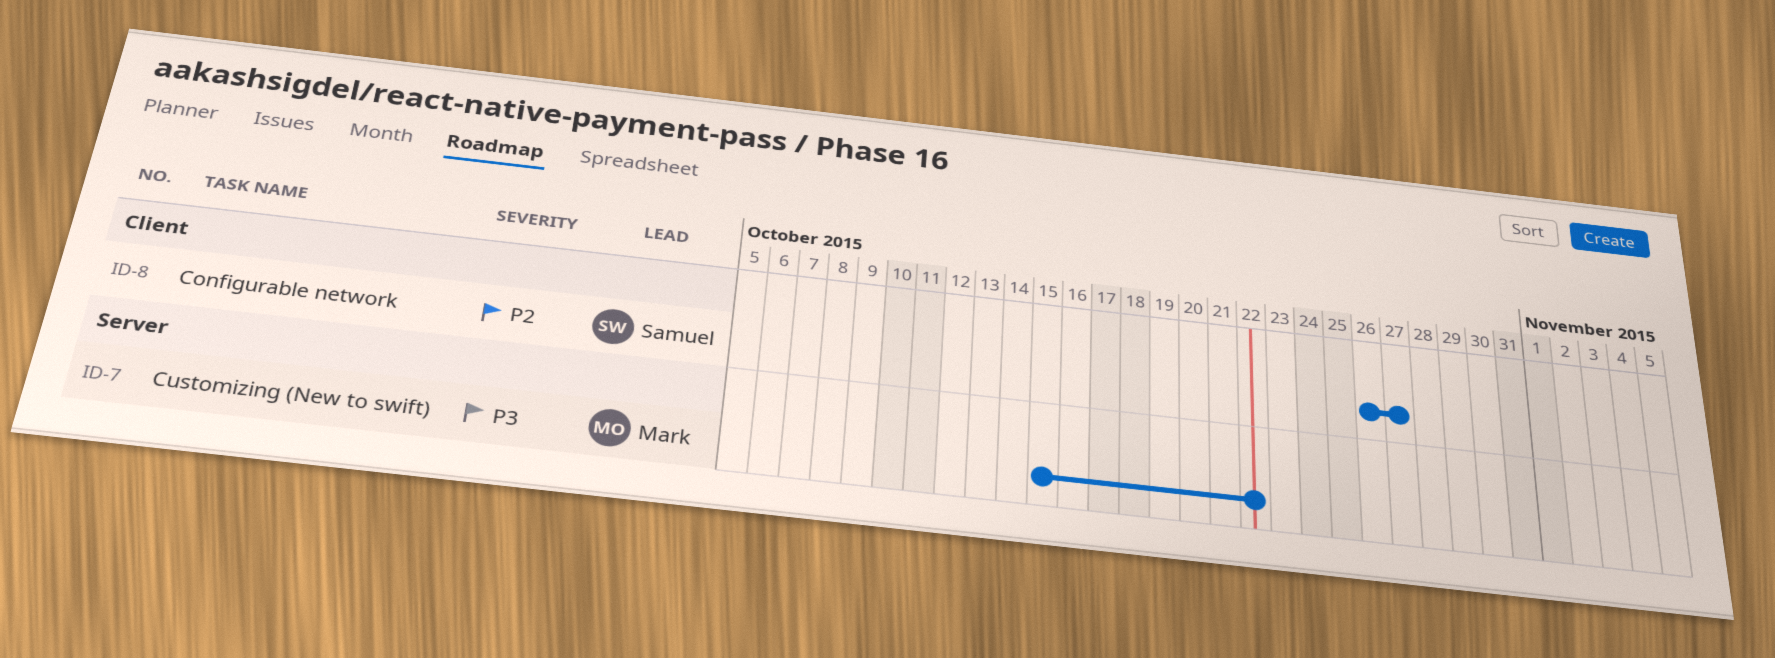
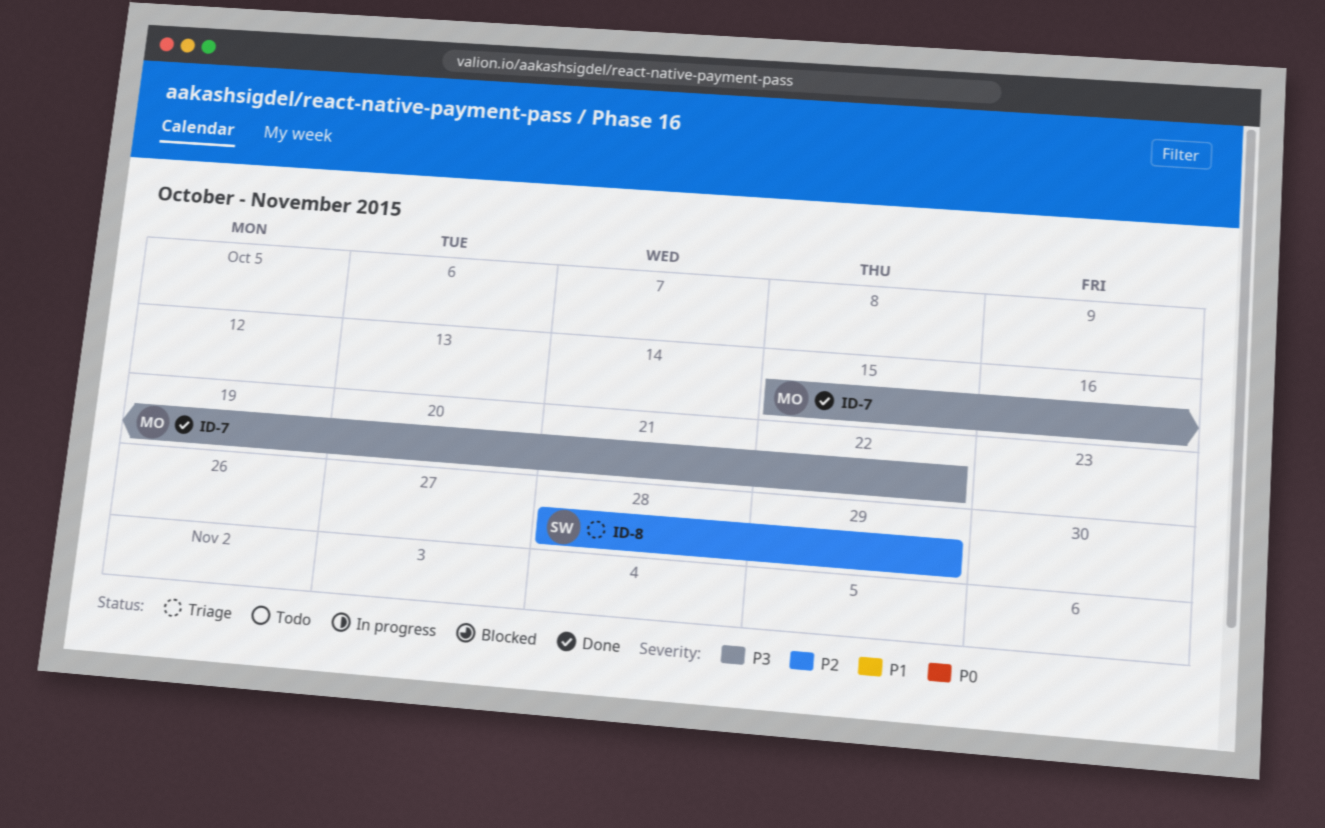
ID-8, start: Oct 26 -> Oct 28
ID-8, due: Oct 27 -> Oct 29

